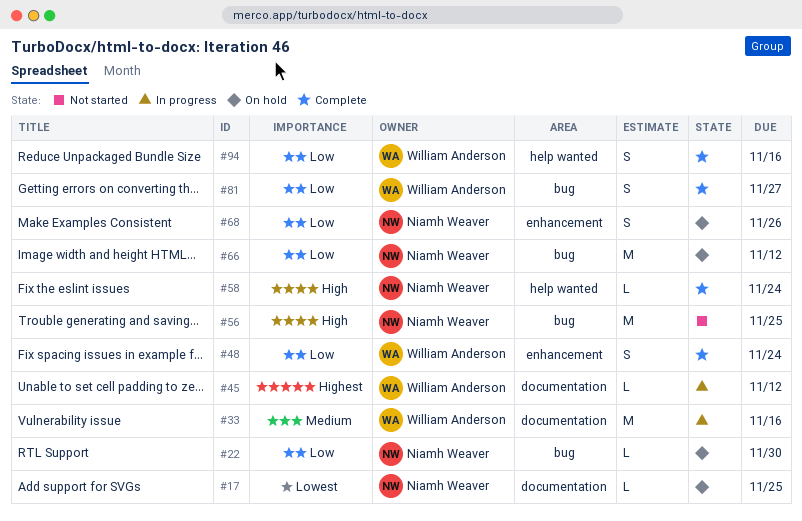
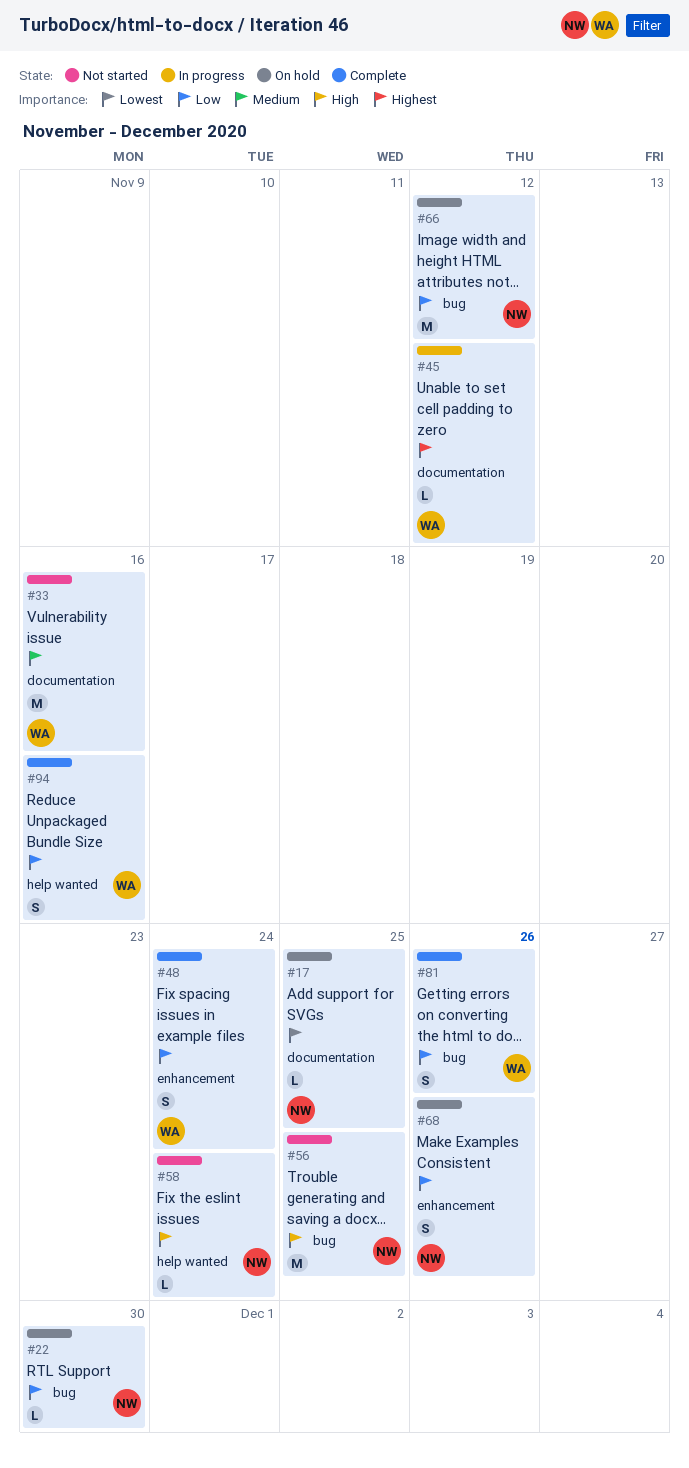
#33, status: In progress -> Not started
#58, status: Complete -> Not started
#81, due: Nov 27 -> Nov 26

